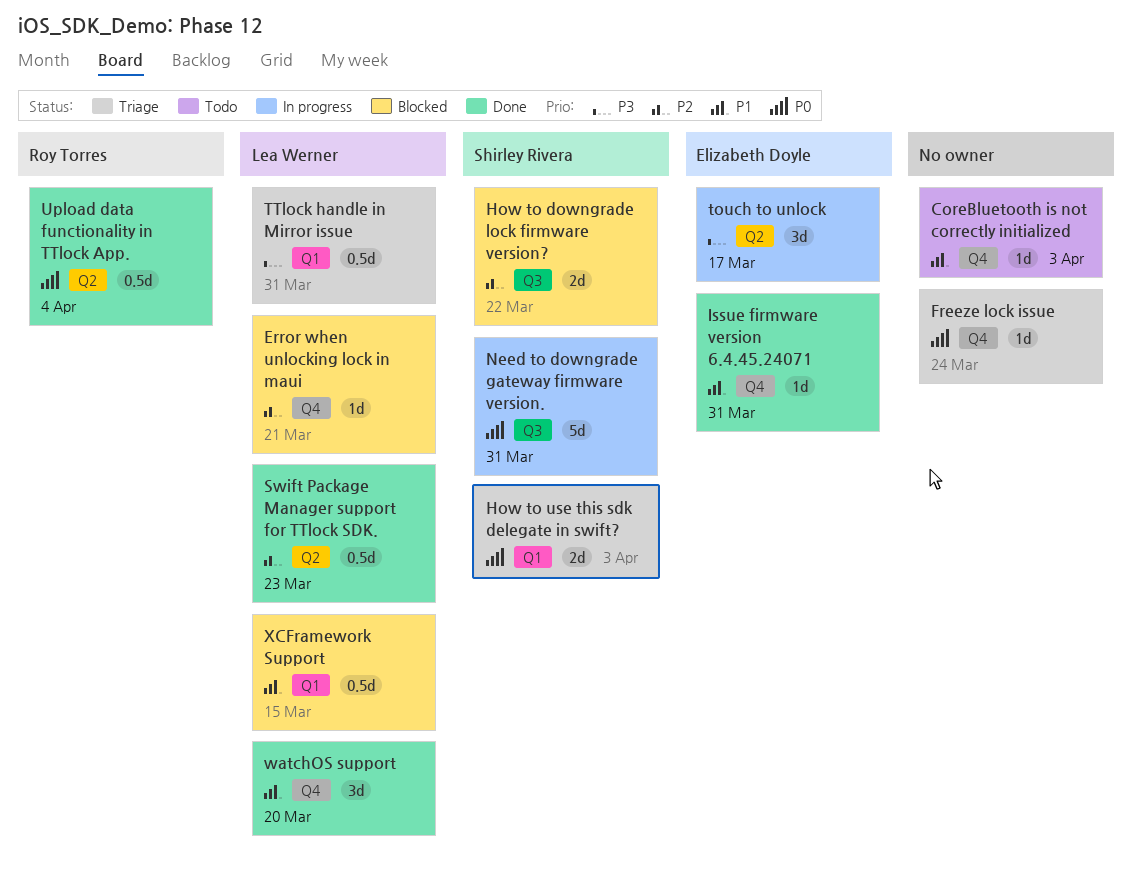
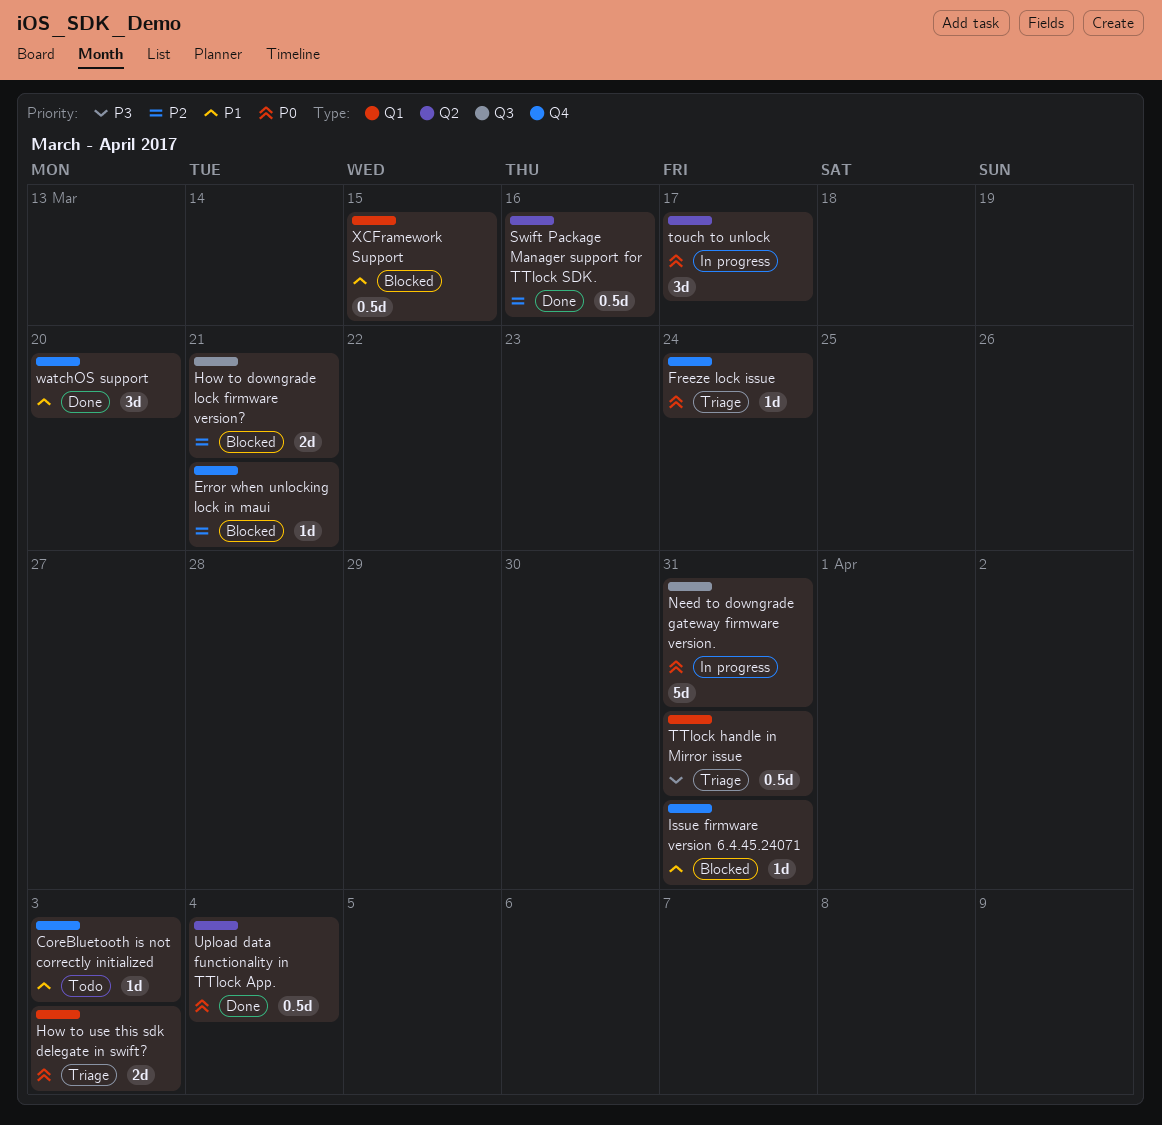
How to downgrade lock firmware version?, due: Mar 22 -> Mar 21
Issue firmware version 6.4.45.24071, status: Done -> Blocked
Swift Package Manager support for TTlock SDK., due: Mar 23 -> Mar 16
touch to unlock, priority: P3 -> P0

